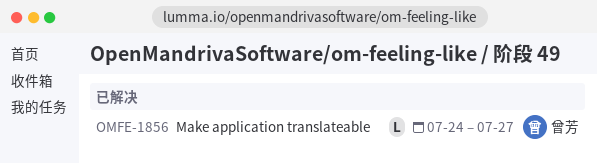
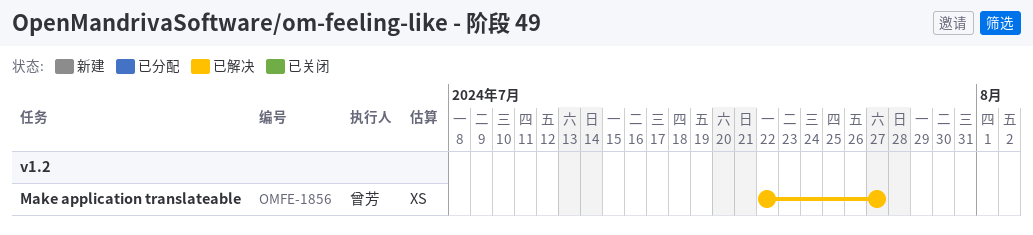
OMFE-1856, estimate: L -> XS
OMFE-1856, start: Jul 24 -> Jul 22

